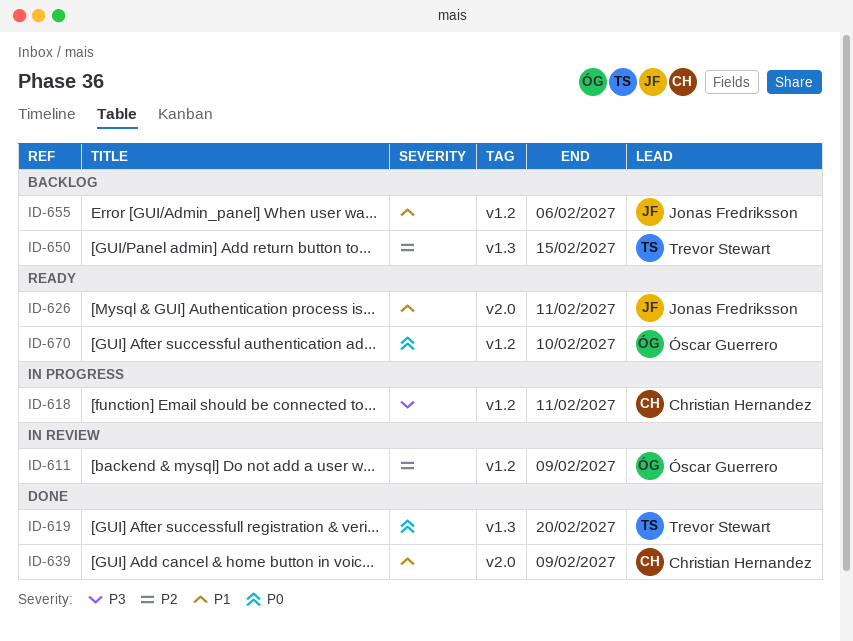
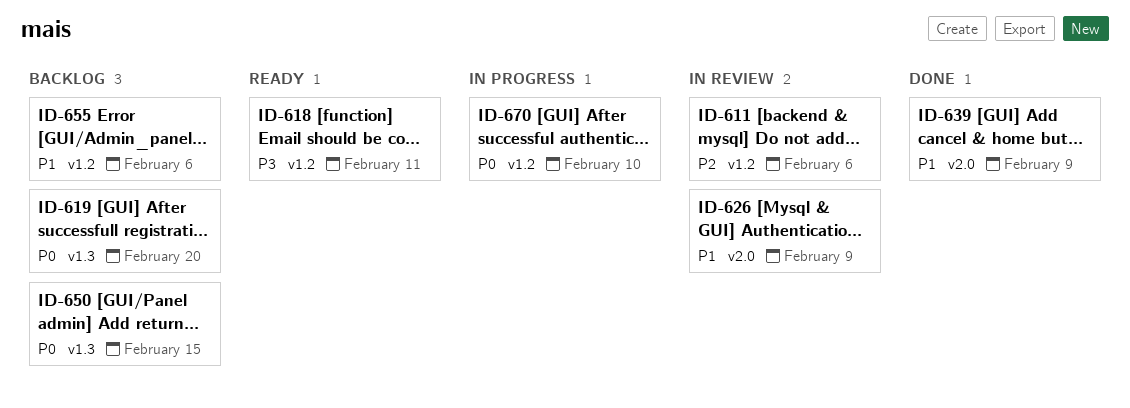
ID-611, due: Feb 9 -> Feb 6
ID-618, status: In progress -> Ready
ID-619, status: Done -> Backlog
ID-626, status: Ready -> In review
ID-626, due: Feb 11 -> Feb 9
ID-650, priority: P2 -> P0
ID-670, status: Ready -> In progress

